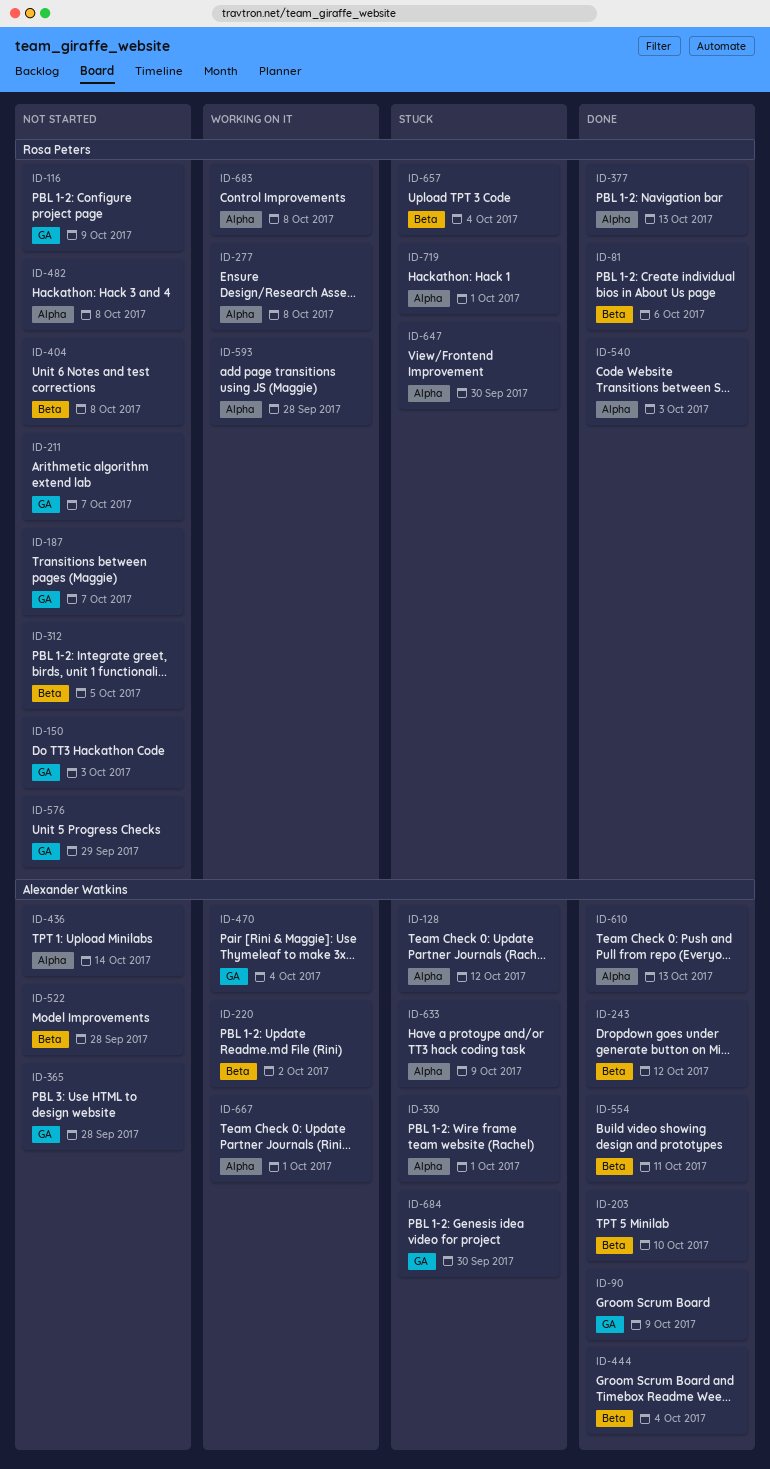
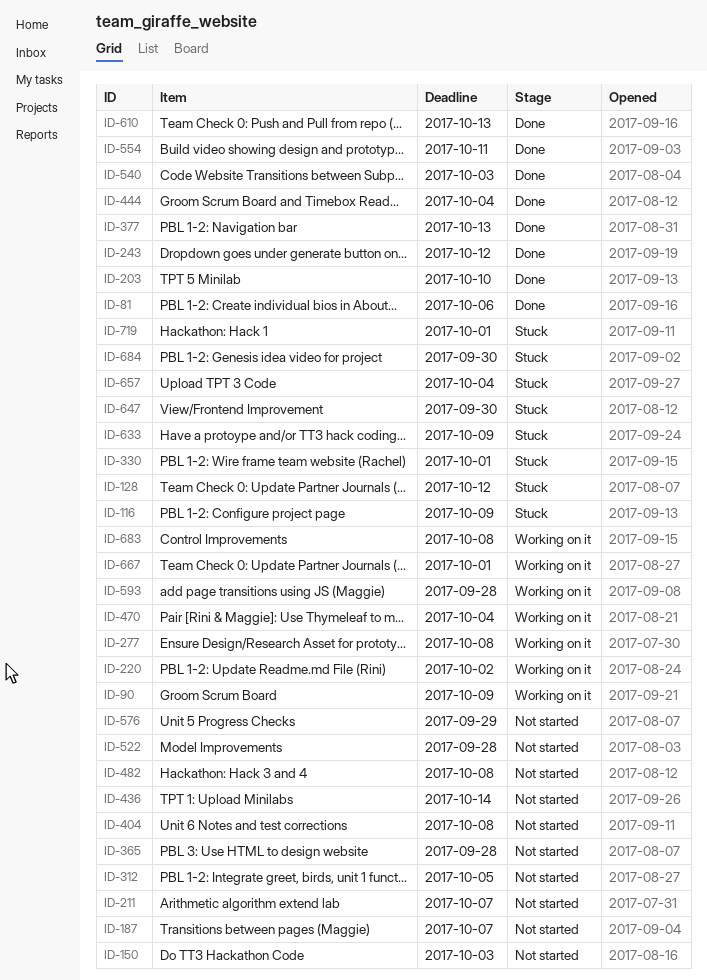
ID-90, status: Done -> Working on it
ID-116, status: Not started -> Stuck

